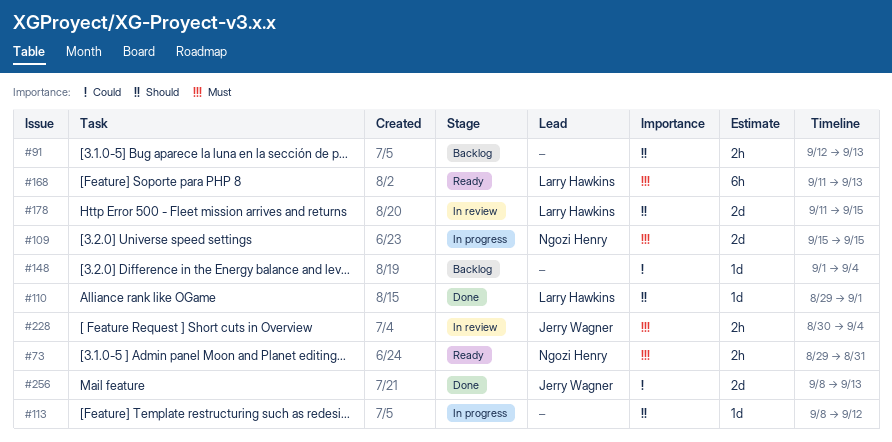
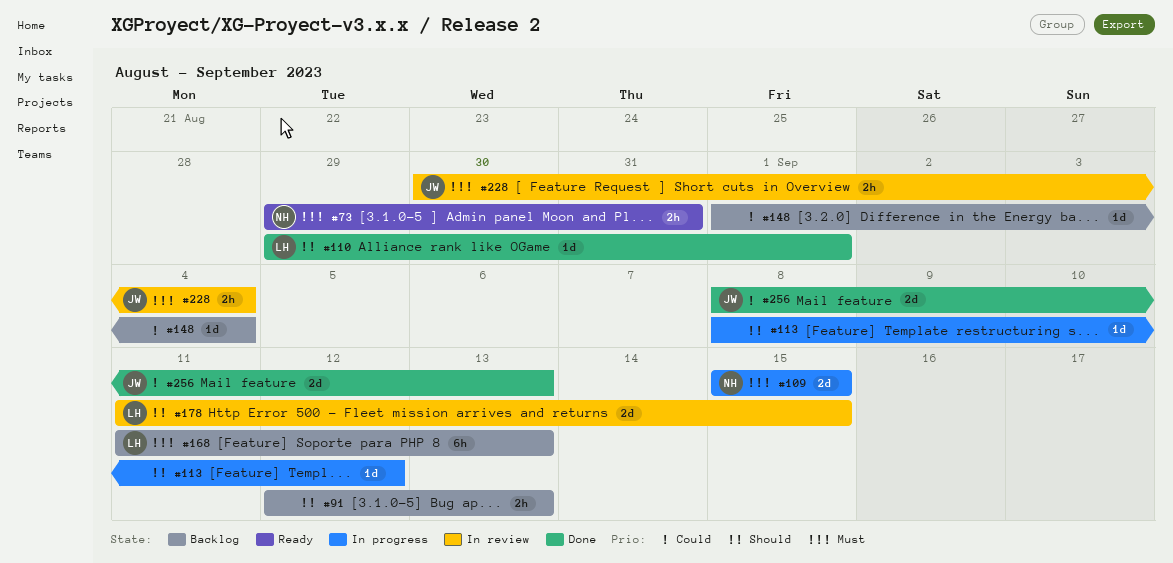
#168, status: Ready -> Backlog

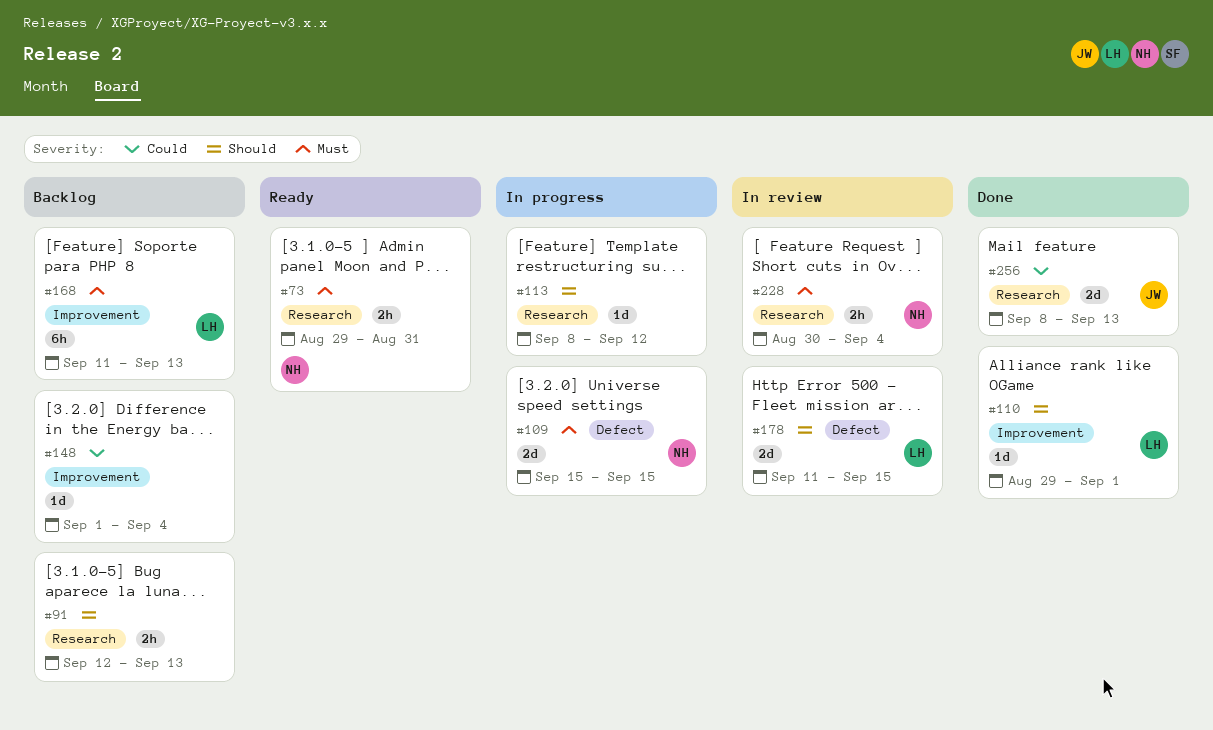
#228, owner: JW -> NH

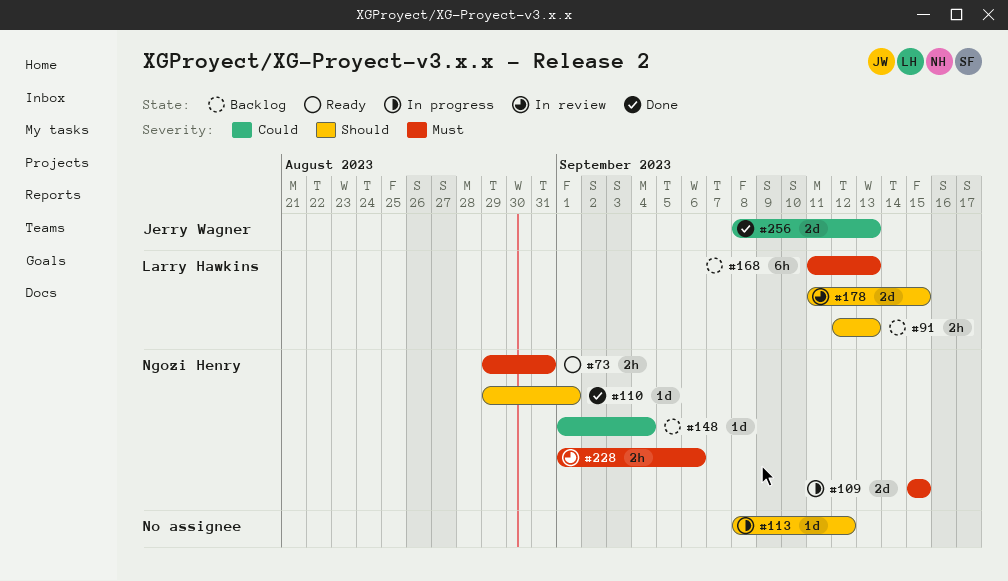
#91, owner: none -> Larry Hawkins
#110, owner: Larry Hawkins -> Ngozi Henry
#148, owner: none -> Ngozi Henry
#228, start: Aug 30 -> Sep 1
#228, due: Sep 4 -> Sep 6

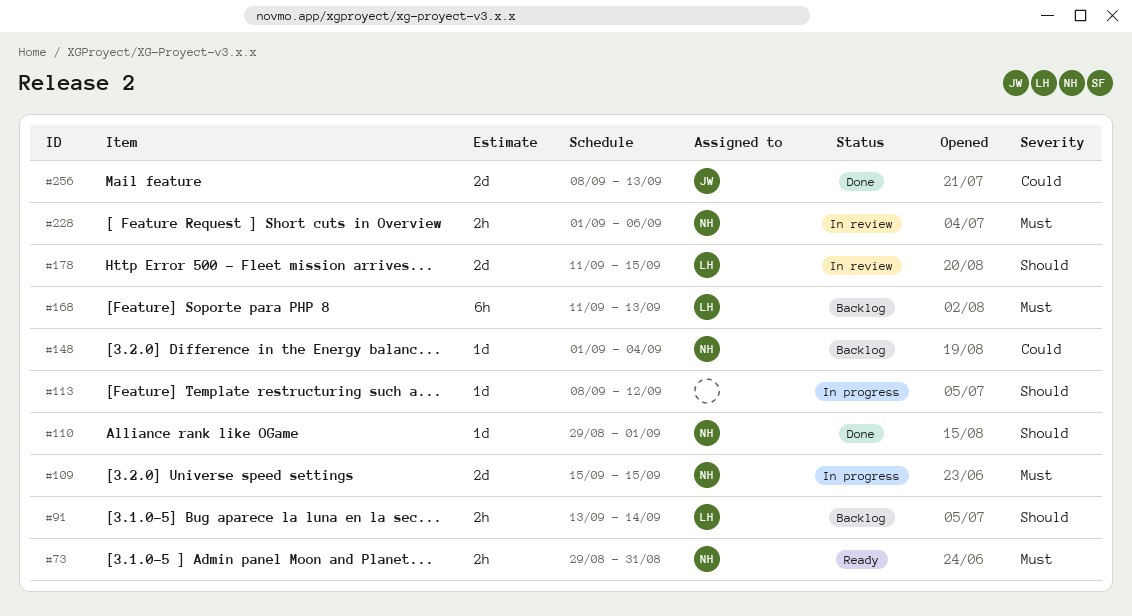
#91, start: Sep 12 -> Sep 13
#91, due: Sep 13 -> Sep 14

